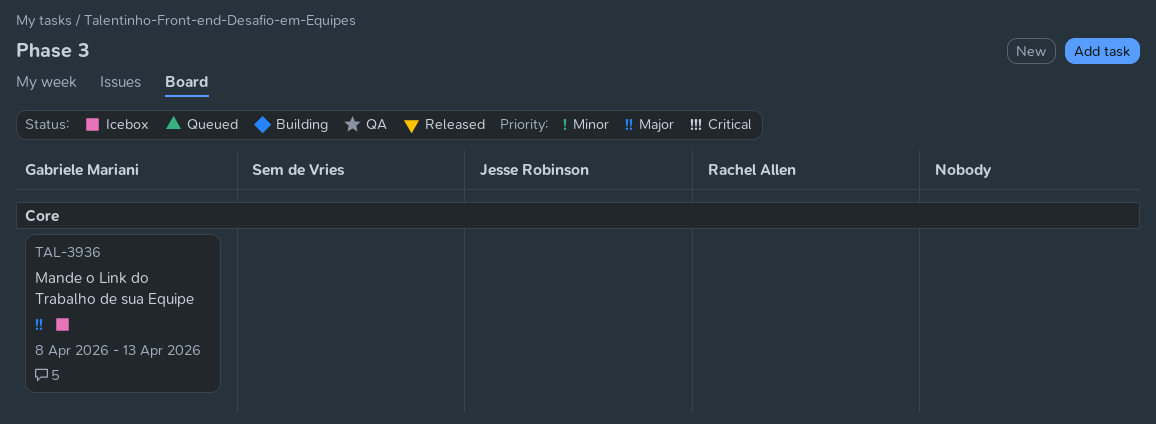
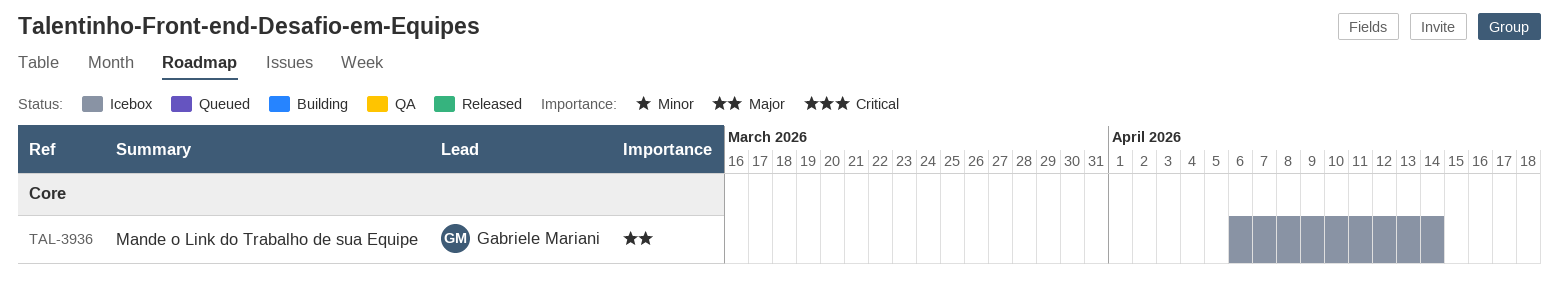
TAL-3936, start: Apr 8 -> Apr 6
TAL-3936, due: Apr 13 -> Apr 14

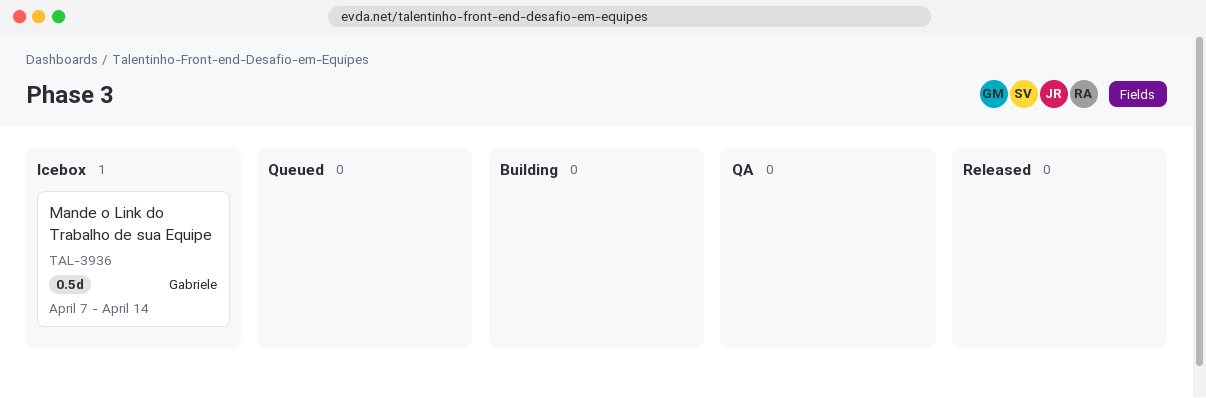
TAL-3936, start: Apr 6 -> Apr 7

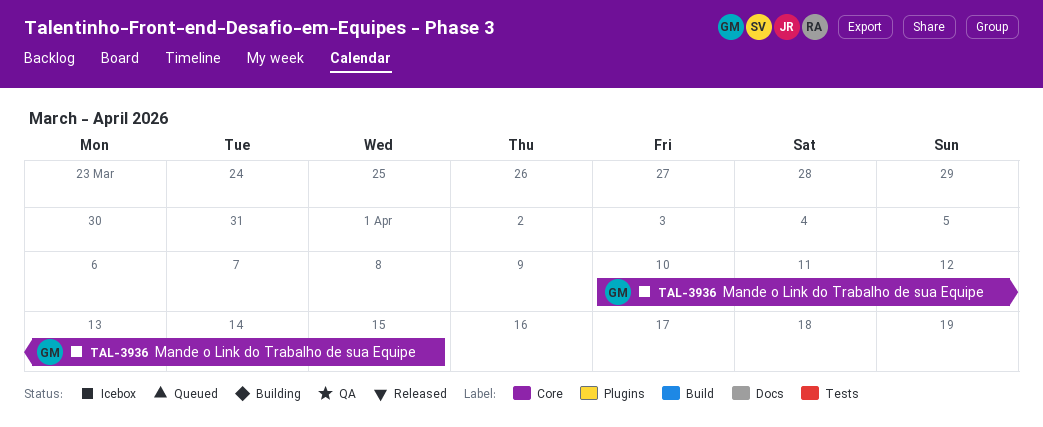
TAL-3936, start: Apr 7 -> Apr 10
TAL-3936, due: Apr 14 -> Apr 15

